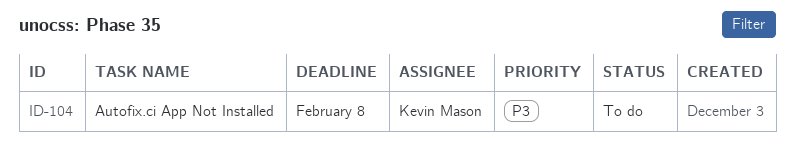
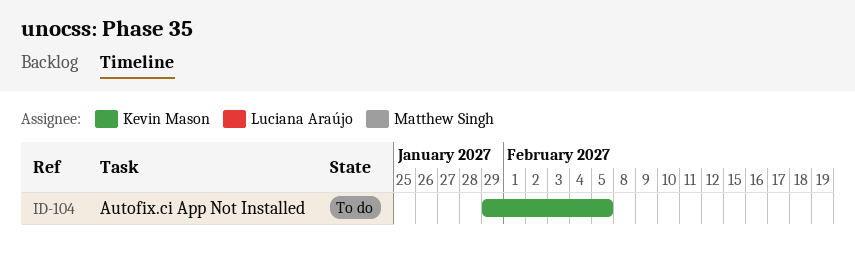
ID-104, due: Feb 8 -> Feb 5

